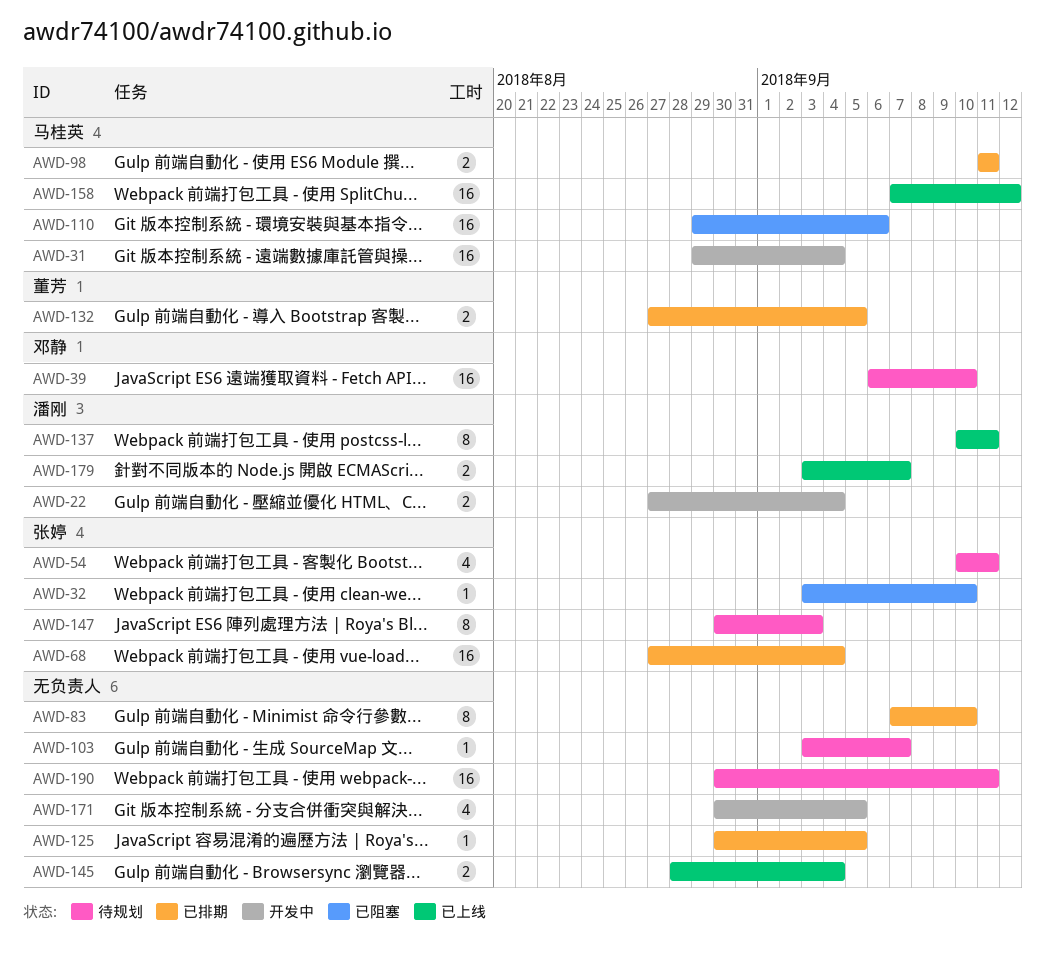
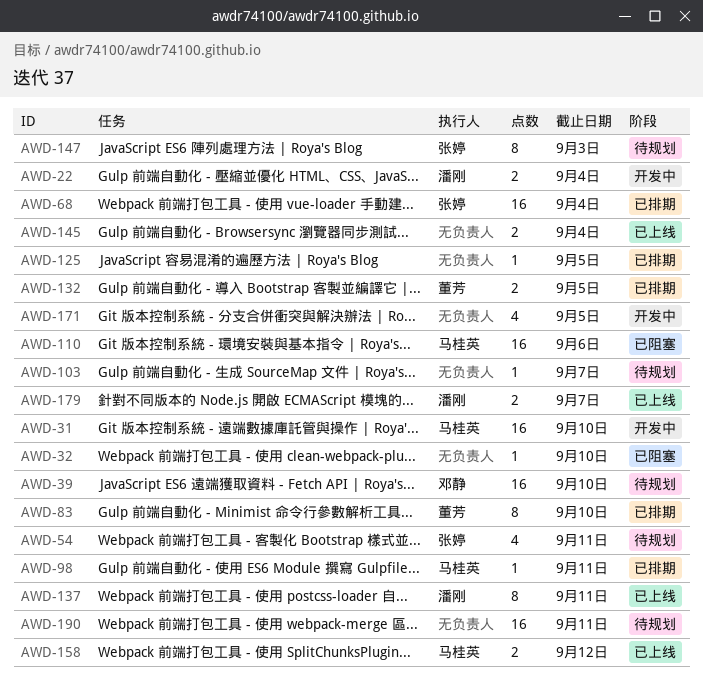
AWD-31, due: Sep 4 -> Sep 10
AWD-32, owner: 张婷 -> none
AWD-83, owner: none -> 董芳
AWD-98, estimate: 2 -> 1
AWD-158, estimate: 16 -> 2

